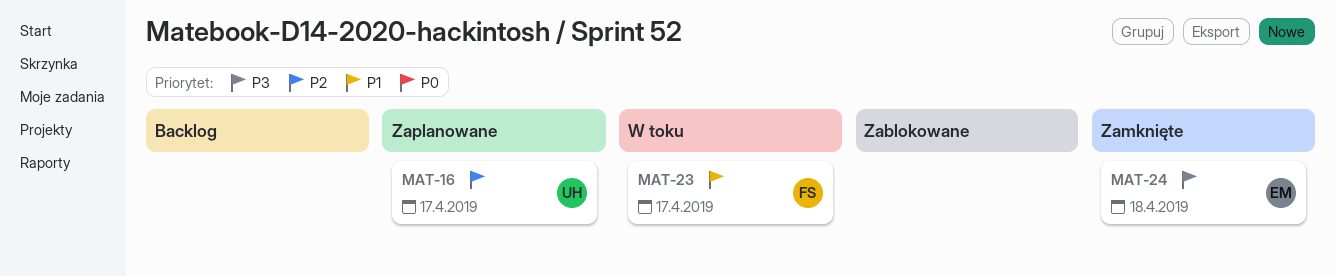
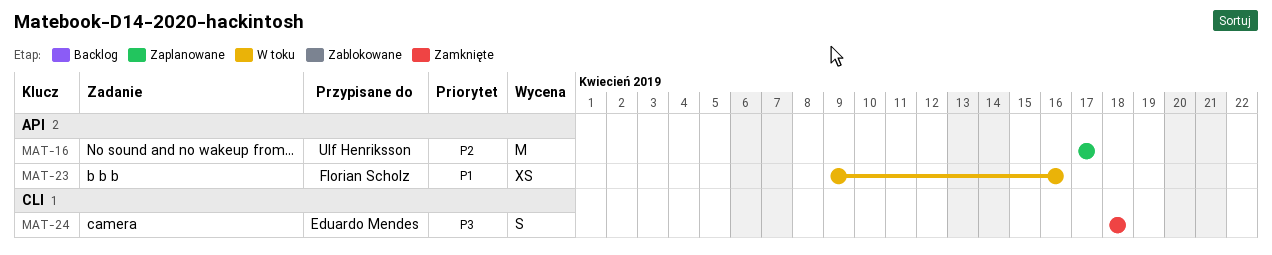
MAT-23, due: Apr 17 -> Apr 16

